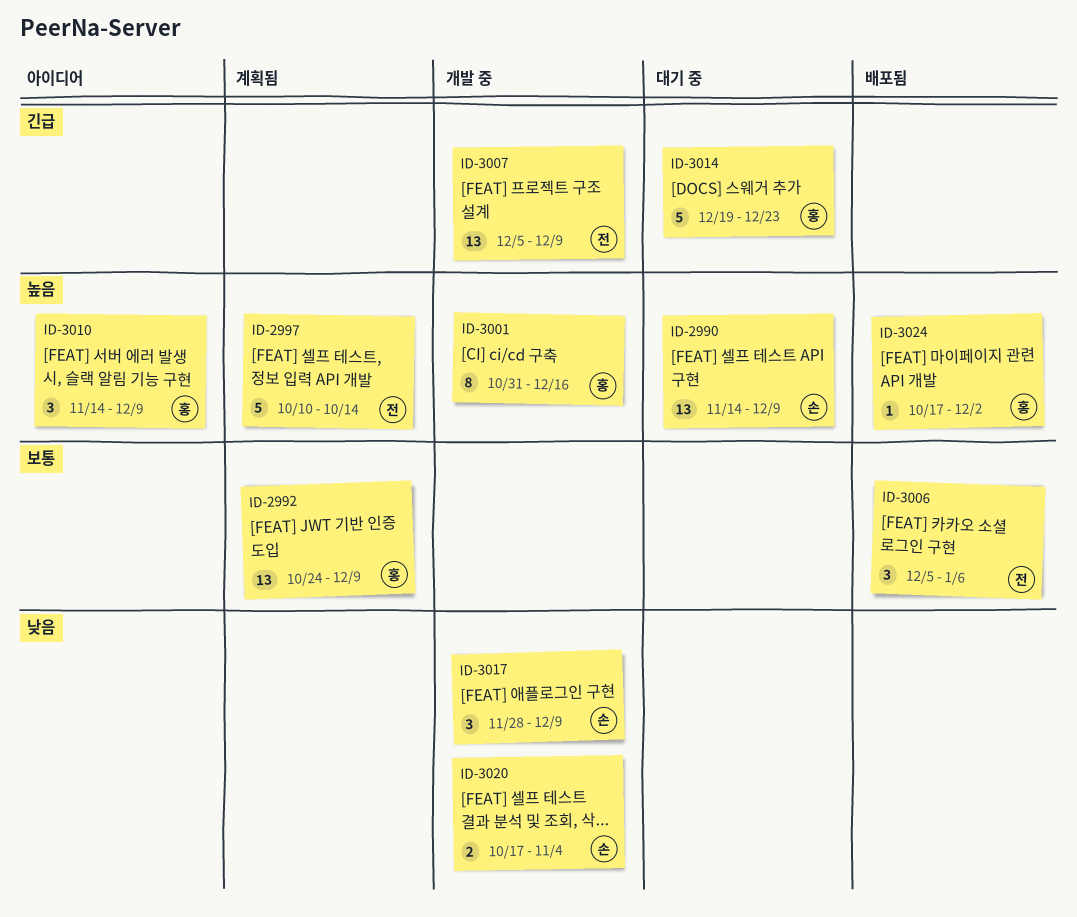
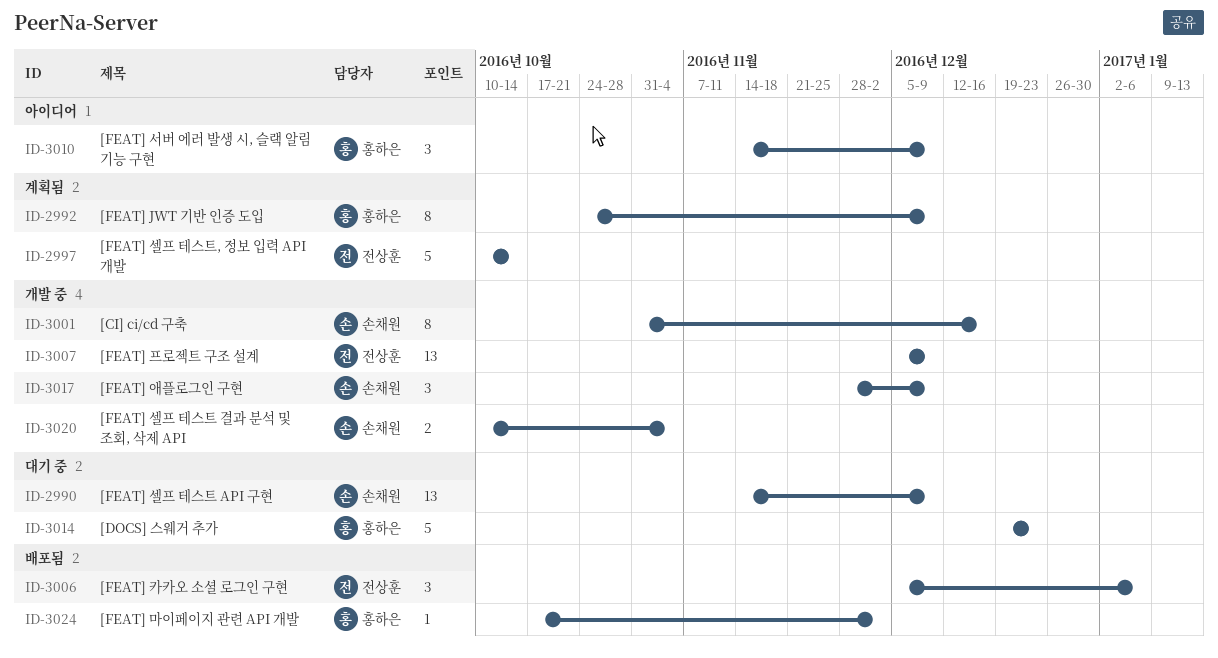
ID-2992, estimate: 13 -> 8
ID-3001, owner: 홍하은 -> 손채원
ID-3020, start: Oct 17 -> Oct 10

